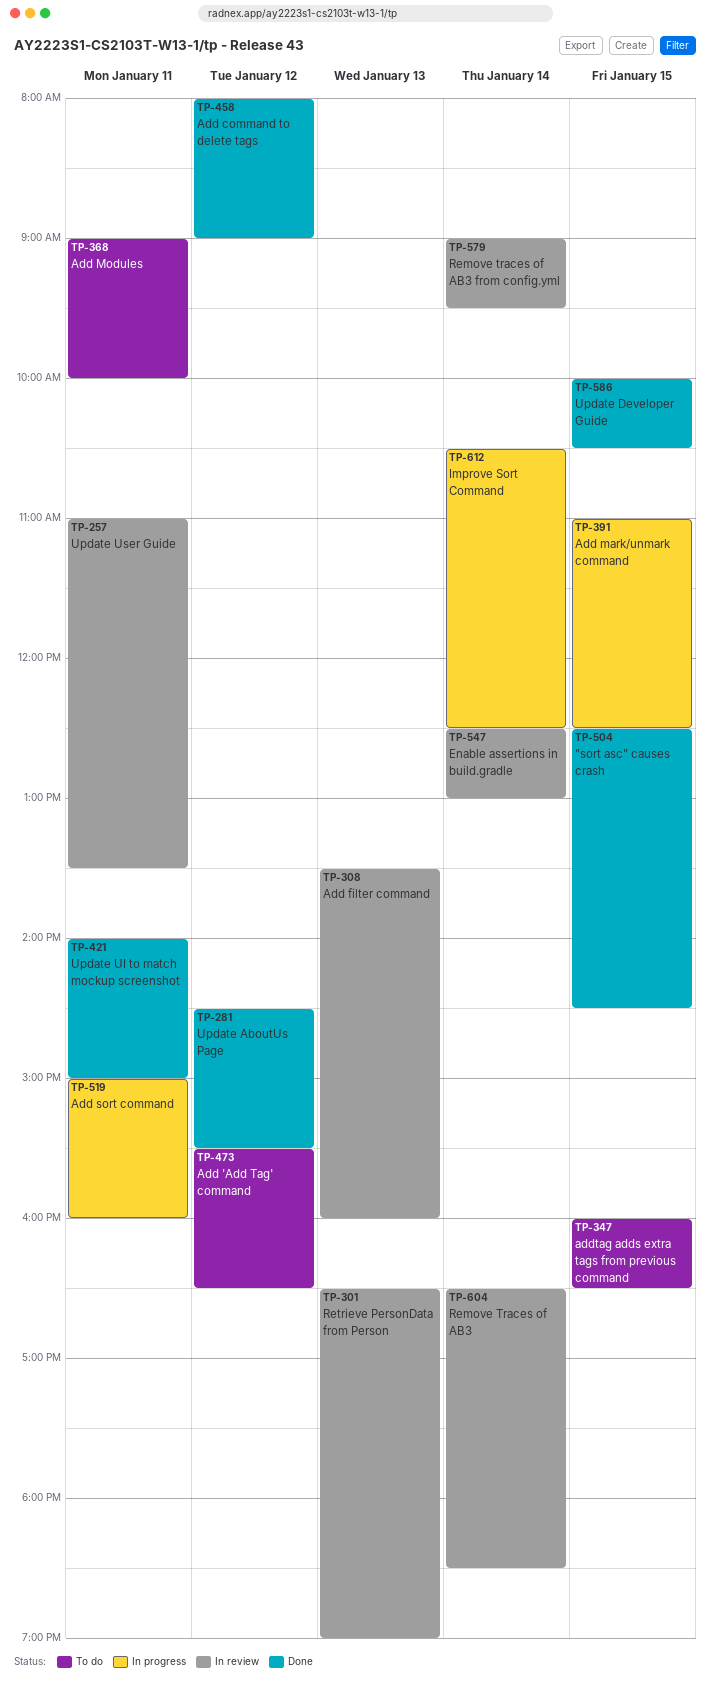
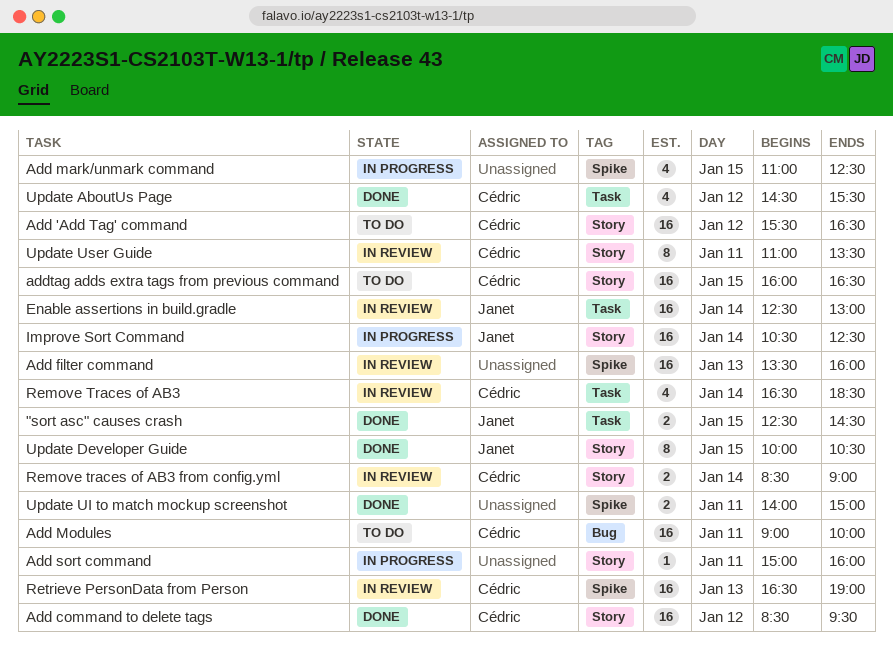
Add command to delete tags, begins: 08:00 -> 08:30
Add command to delete tags, ends: 09:00 -> 09:30
Remove traces of AB3 from config.yml, begins: 09:00 -> 08:30
Remove traces of AB3 from config.yml, ends: 09:30 -> 09:00

